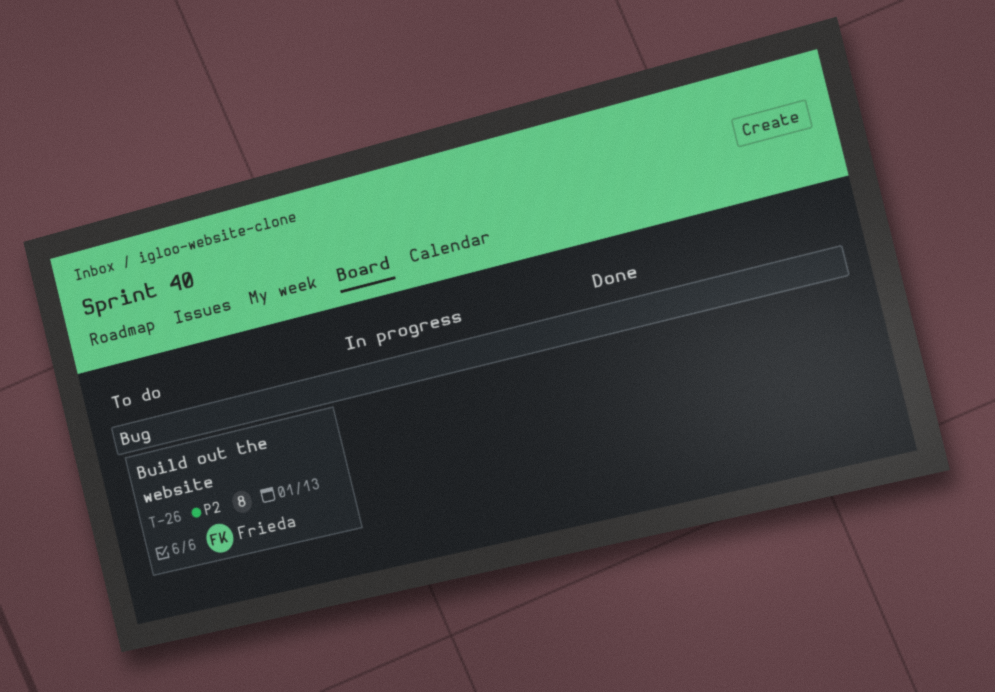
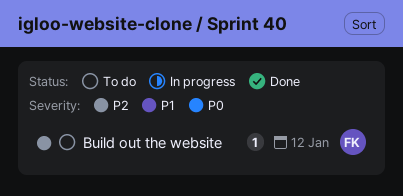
Build out the website, estimate: 8 -> 1
Build out the website, due: Jan 13 -> Jan 12

